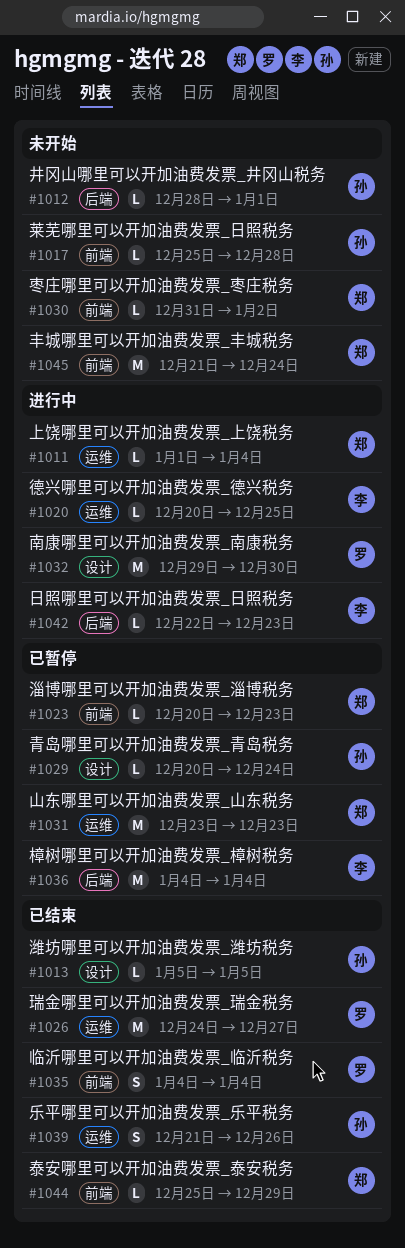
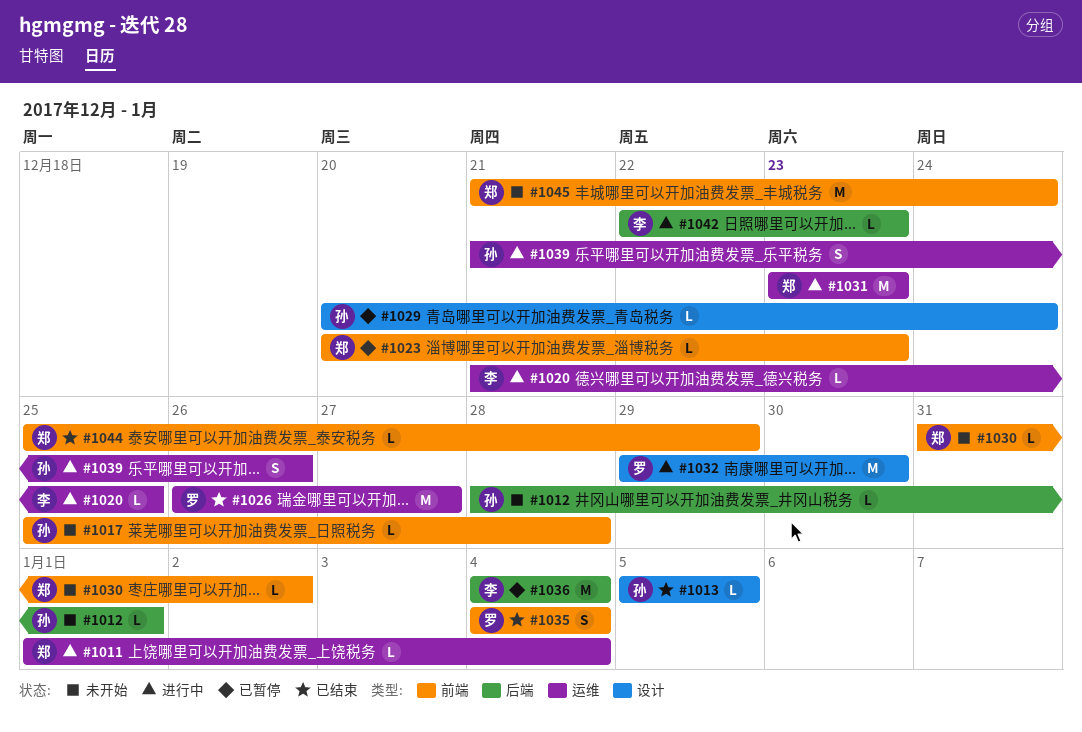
#1020, start: Dec 20 -> Dec 21
#1026, start: Dec 24 -> Dec 26
#1031, status: 已暂停 -> 进行中
#1039, status: 已结束 -> 进行中

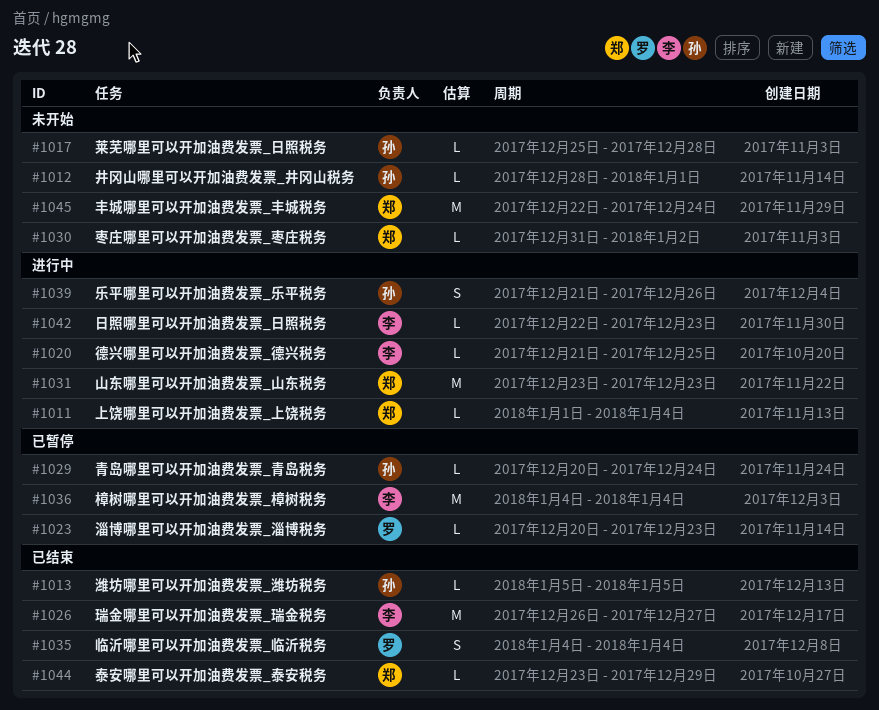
#1023, owner: 郑 -> 罗
#1026, owner: 罗 -> 李
#1032: present -> none
#1044, start: Dec 25 -> Dec 23
#1045, start: Dec 21 -> Dec 22

